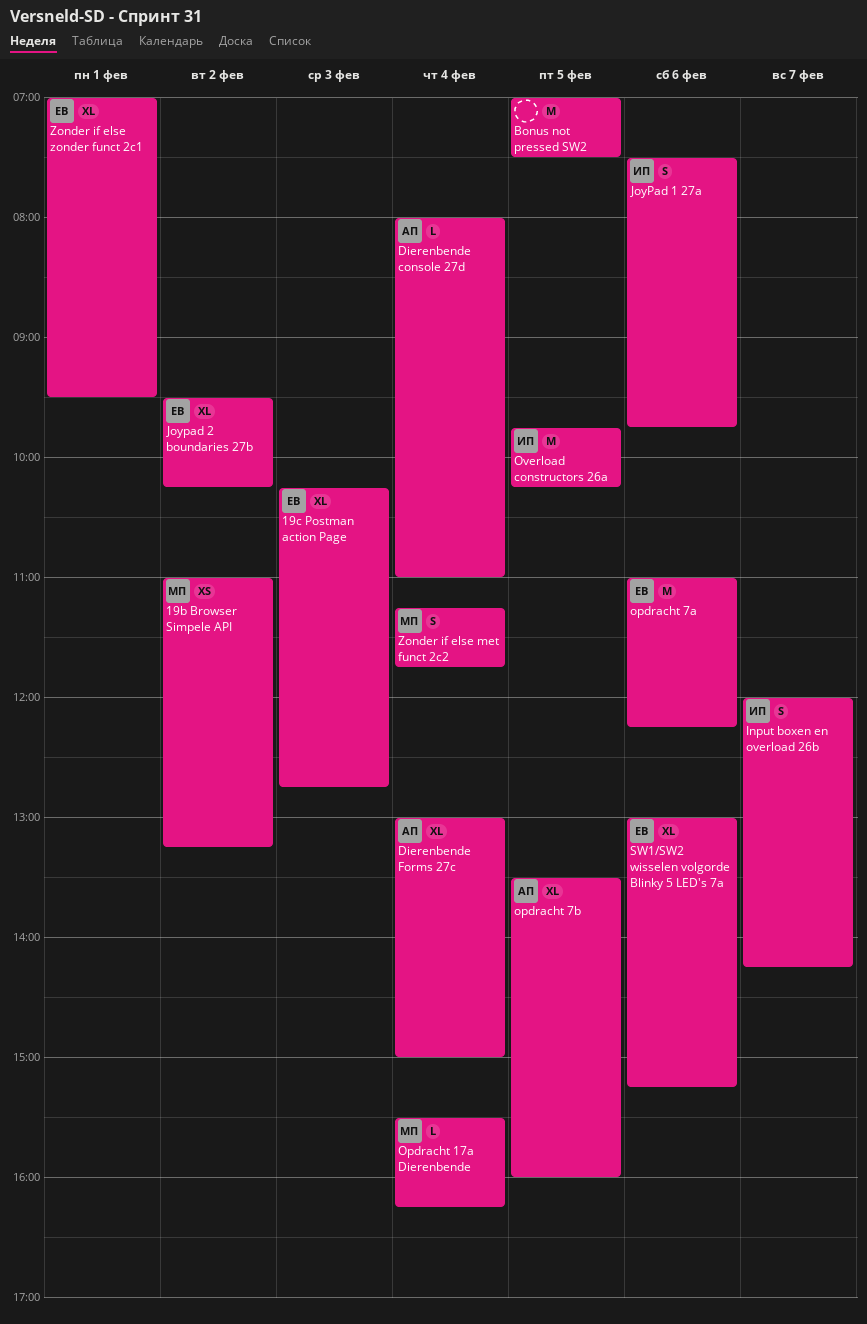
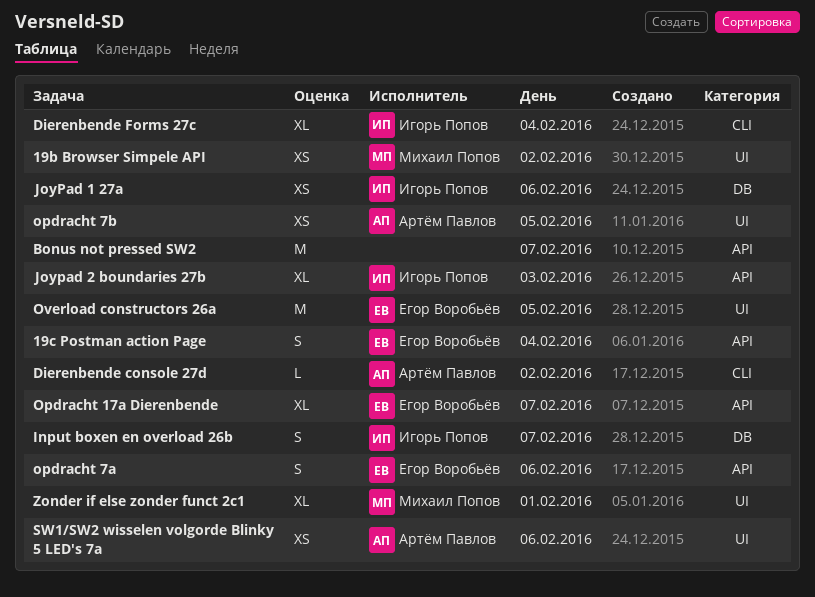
19c Postman action Page, estimate: XL -> S
19c Postman action Page, day: Feb 3 -> Feb 4
Bonus not pressed SW2, day: Feb 5 -> Feb 7
Dierenbende console 27d, day: Feb 4 -> Feb 2
Dierenbende Forms 27c, owner: Артём Павлов -> Игорь Попов
JoyPad 1 27a, estimate: S -> XS
Joypad 2 boundaries 27b, owner: Егор Воробьёв -> Игорь Попов
Joypad 2 boundaries 27b, day: Feb 2 -> Feb 3
Opdracht 17a Dierenbende, owner: Михаил Попов -> Егор Воробьёв
Opdracht 17a Dierenbende, estimate: L -> XL
Opdracht 17a Dierenbende, day: Feb 4 -> Feb 7
opdracht 7a, estimate: M -> S
opdracht 7b, estimate: XL -> XS
Overload constructors 26a, owner: Игорь Попов -> Егор Воробьёв
SW1/SW2 wisselen volgorde Blinky 5 LED's 7a, owner: Егор Воробьёв -> Артём Павлов
SW1/SW2 wisselen volgorde Blinky 5 LED's 7a, estimate: XL -> XS
Zonder if else met funct 2c2: present -> none
Zonder if else zonder funct 2c1, owner: Егор Воробьёв -> Михаил Попов

